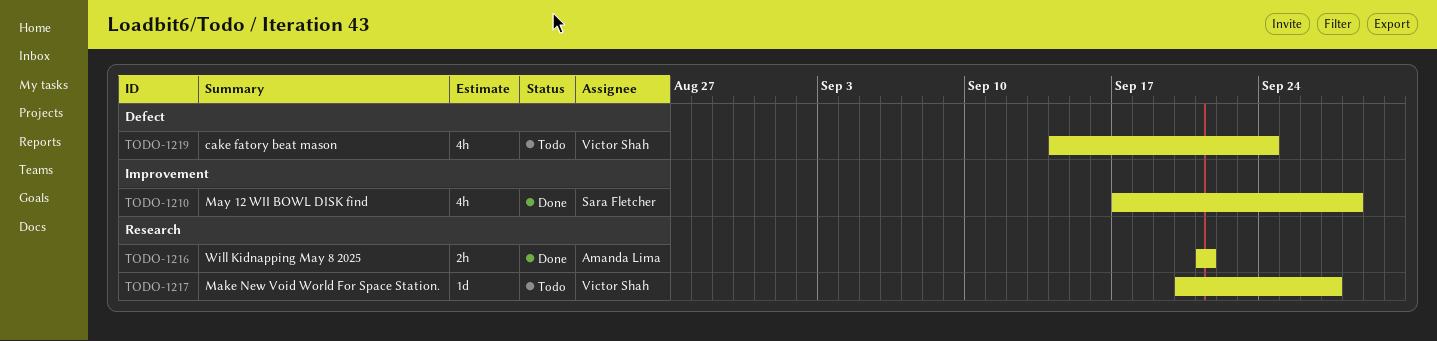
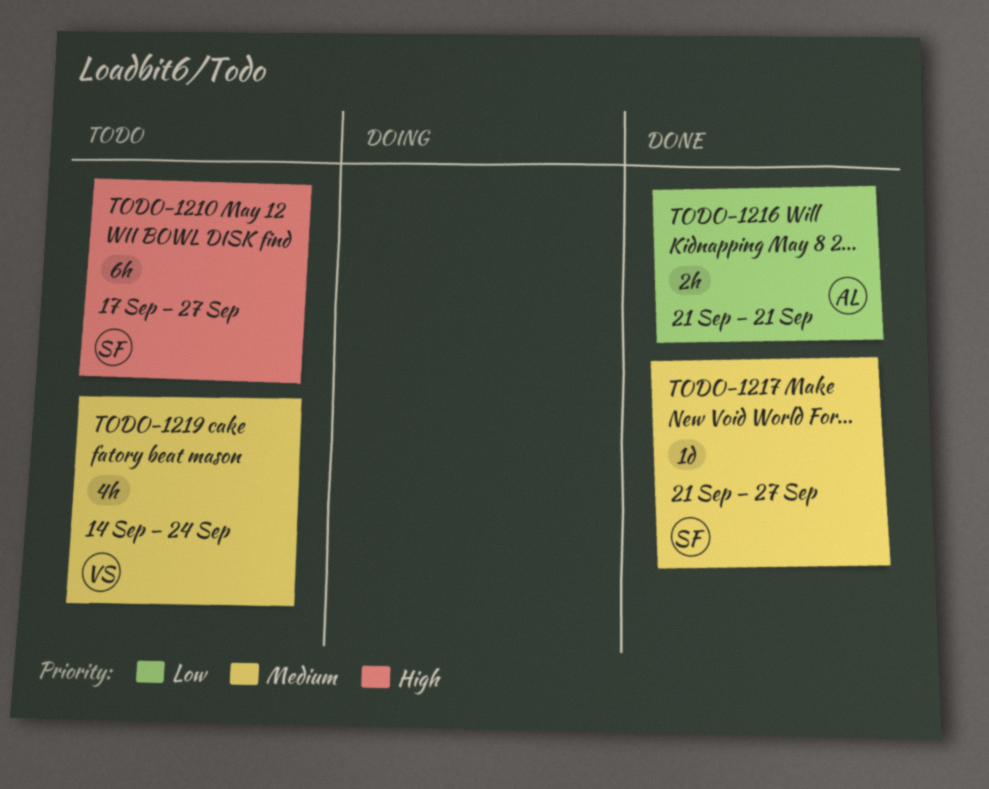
TODO-1210, status: Done -> Todo
TODO-1210, estimate: 4h -> 6h
TODO-1210, due: Sep 28 -> Sep 27
TODO-1217, status: Todo -> Done
TODO-1217, owner: Victor Shah -> Sara Fletcher
TODO-1217, start: Sep 20 -> Sep 21

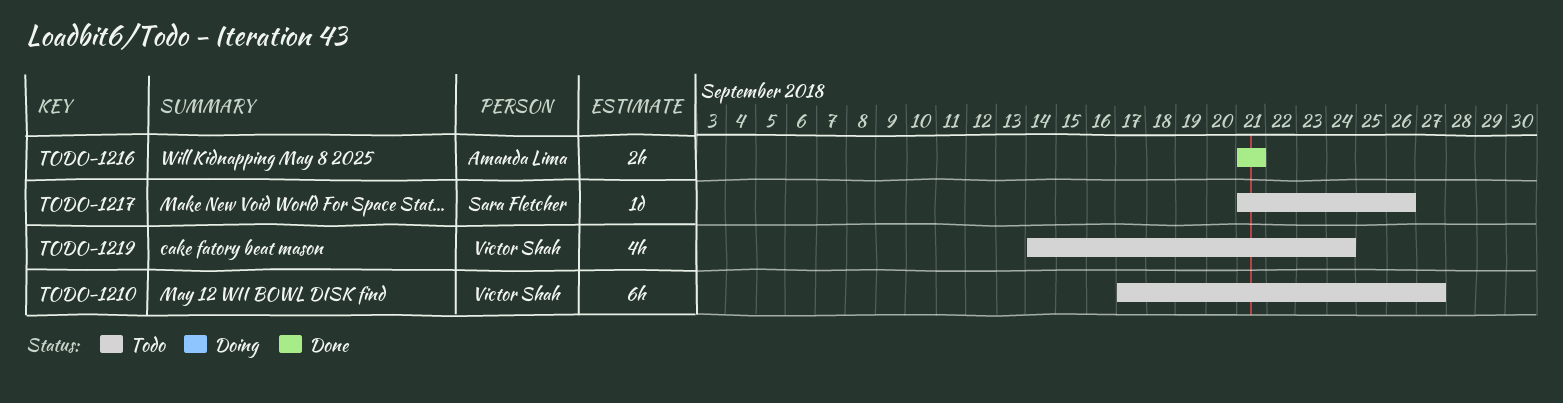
TODO-1210, owner: Sara Fletcher -> Victor Shah
TODO-1217, status: Done -> Todo
TODO-1217, due: Sep 27 -> Sep 26

